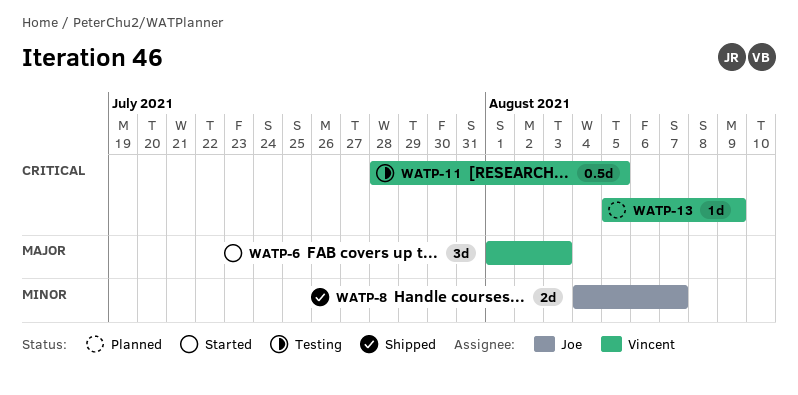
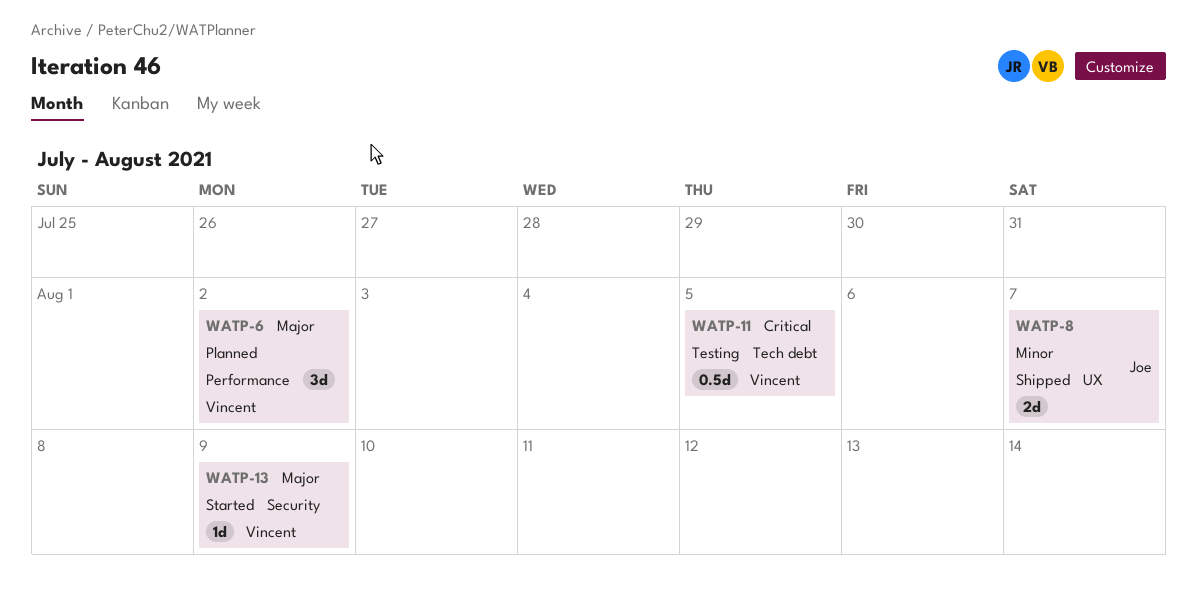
WATP-6, status: Started -> Planned
WATP-6, due: Aug 3 -> Aug 2
WATP-13, status: Planned -> Started
WATP-13, priority: Critical -> Major

